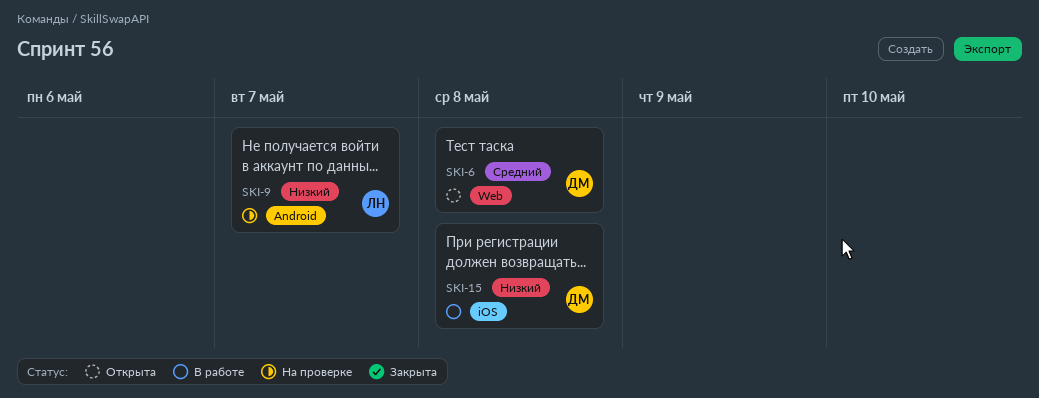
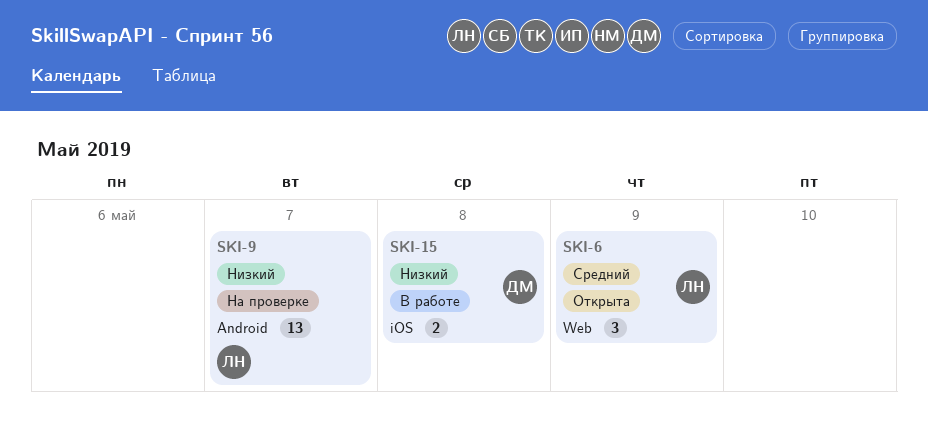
SKI-6, owner: ДМ -> ЛН
SKI-6, due: May 8 -> May 9

